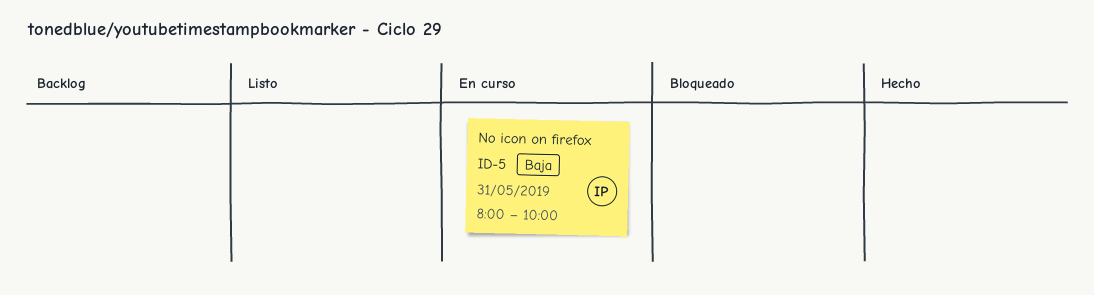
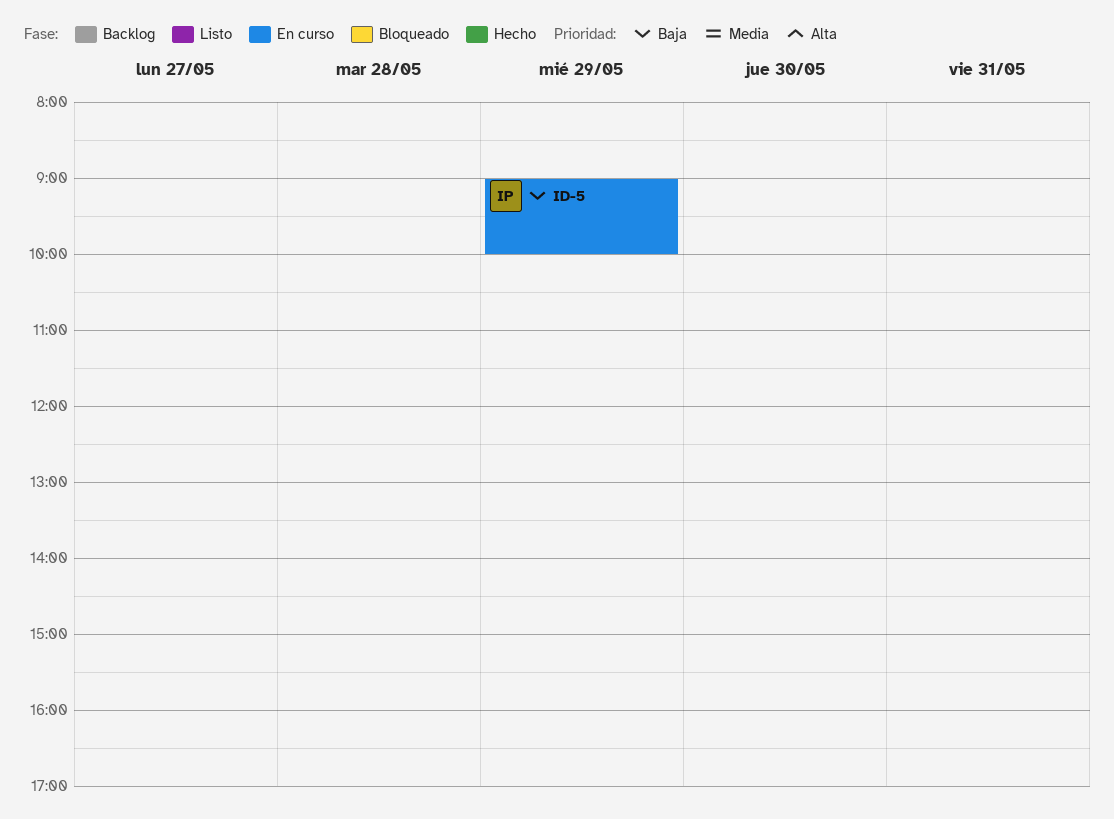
ID-5, day: May 31 -> May 29
ID-5, begins: 08:00 -> 09:00

